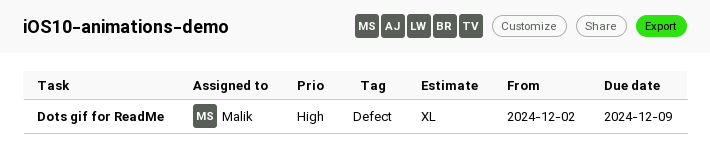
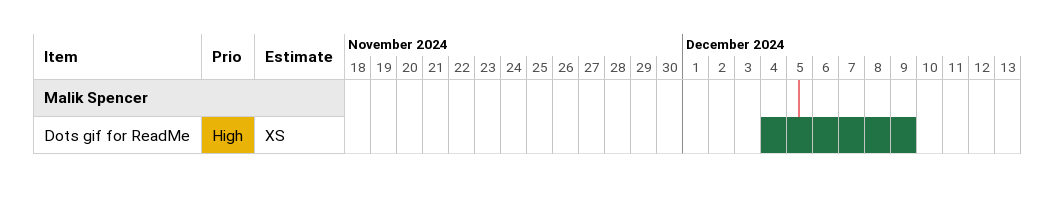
Dots gif for ReadMe, estimate: XL -> XS
Dots gif for ReadMe, start: Dec 2 -> Dec 4

